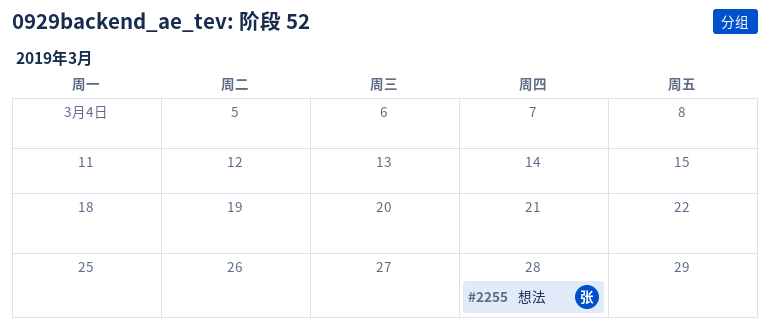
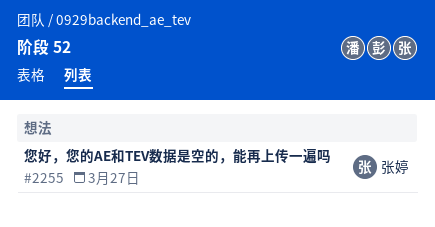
#2255, due: Mar 28 -> Mar 27

